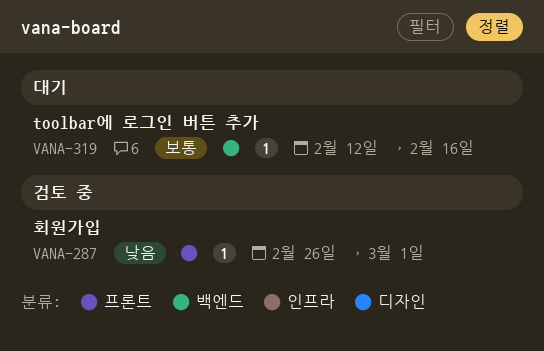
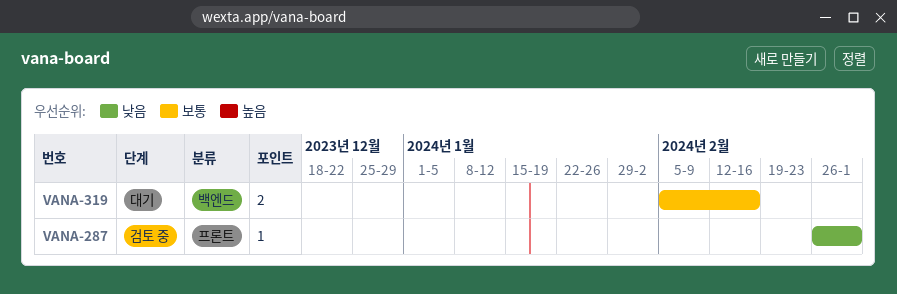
VANA-319, estimate: 1 -> 2
VANA-319, start: Feb 12 -> Feb 5

